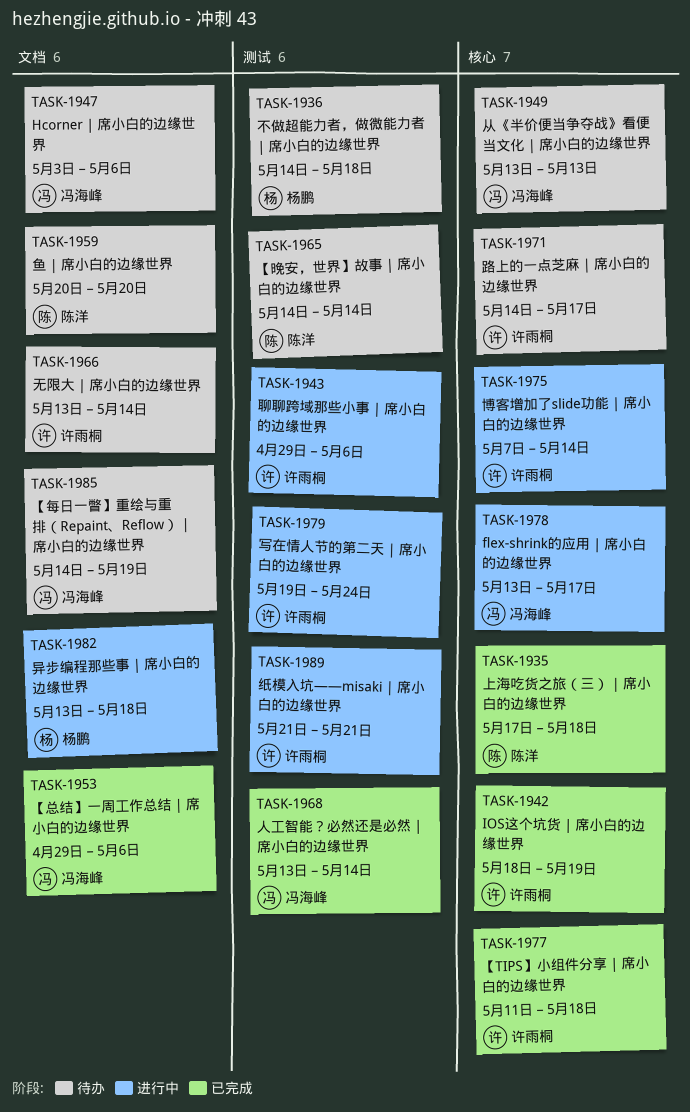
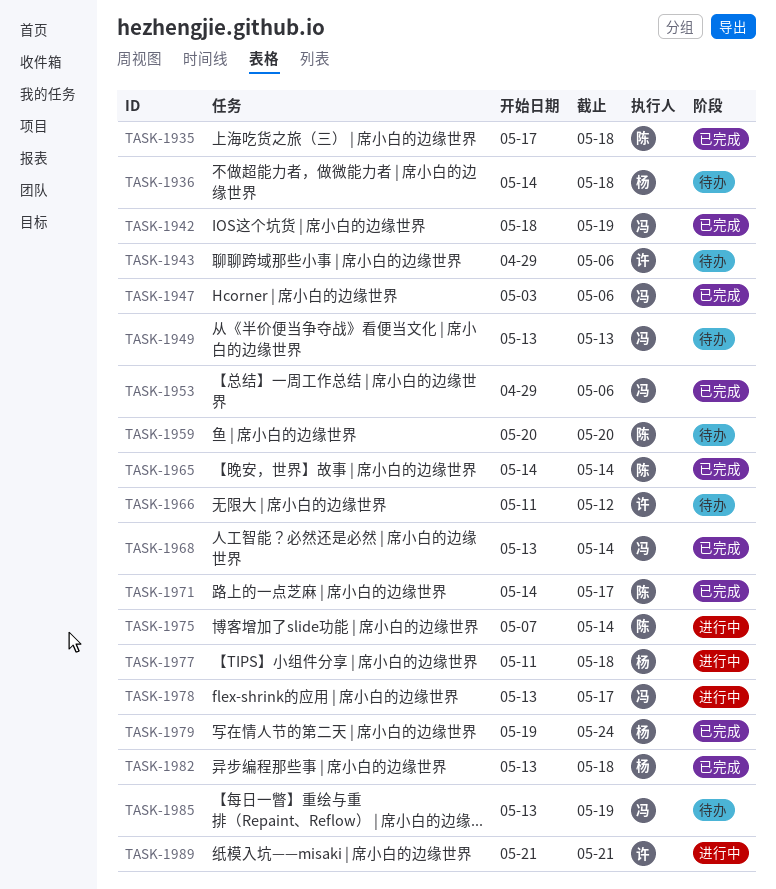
TASK-1942, owner: 许雨桐 -> 冯海峰
TASK-1943, status: 进行中 -> 待办
TASK-1947, status: 待办 -> 已完成
TASK-1965, status: 待办 -> 已完成
TASK-1966, start: May 13 -> May 11
TASK-1966, due: May 14 -> May 12
TASK-1971, status: 待办 -> 已完成
TASK-1971, owner: 许雨桐 -> 陈洋
TASK-1975, owner: 许雨桐 -> 陈洋
TASK-1977, status: 已完成 -> 进行中
TASK-1977, owner: 许雨桐 -> 杨鹏
TASK-1979, status: 进行中 -> 已完成
TASK-1979, owner: 许雨桐 -> 杨鹏
TASK-1982, status: 进行中 -> 已完成
TASK-1985, start: May 14 -> May 13

